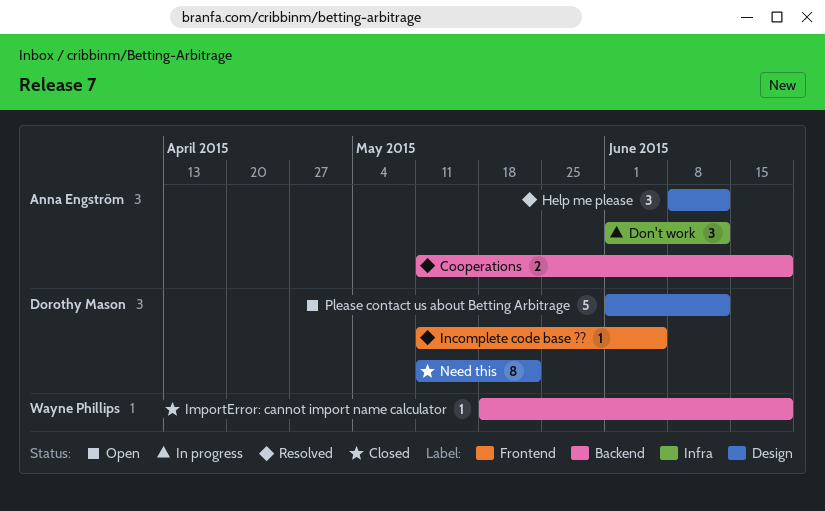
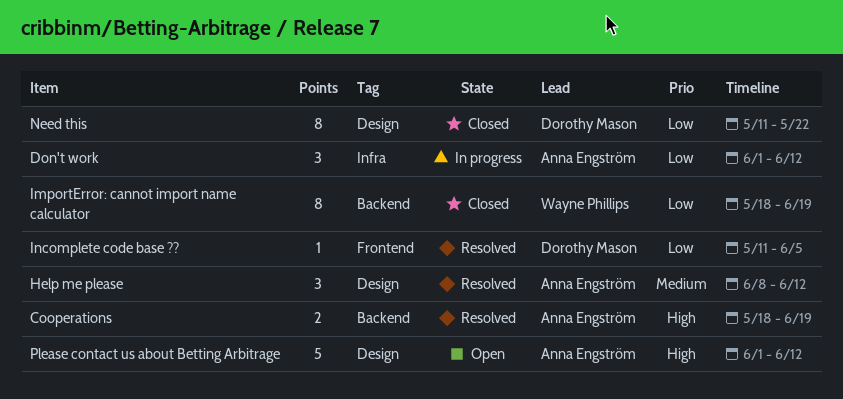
Cooperations, start: May 11 -> May 18
ImportError: cannot import name calculator, estimate: 1 -> 8
Please contact us about Betting Arbitrage, owner: Dorothy Mason -> Anna Engström

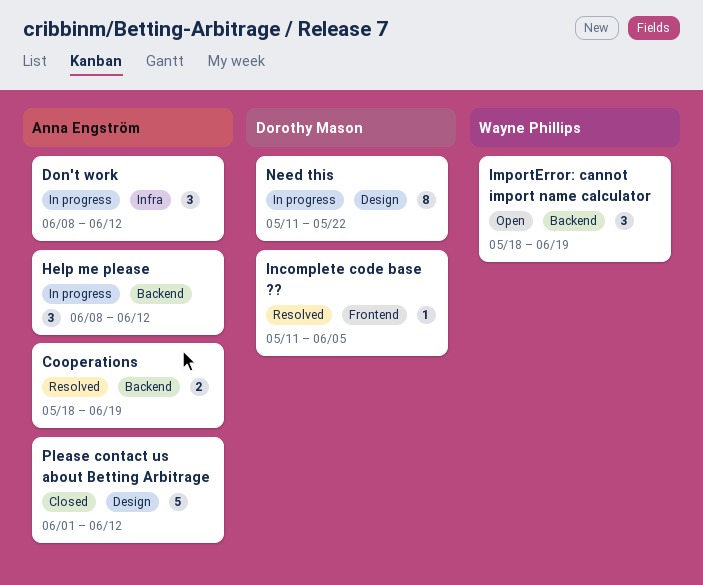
Don't work, start: Jun 1 -> Jun 8
Help me please, status: Resolved -> In progress
Help me please, label: Design -> Backend
ImportError: cannot import name calculator, status: Closed -> Open
ImportError: cannot import name calculator, estimate: 8 -> 3
Need this, status: Closed -> In progress
Please contact us about Betting Arbitrage, status: Open -> Closed

